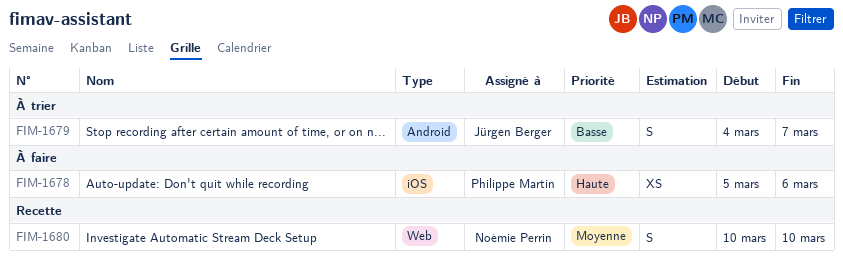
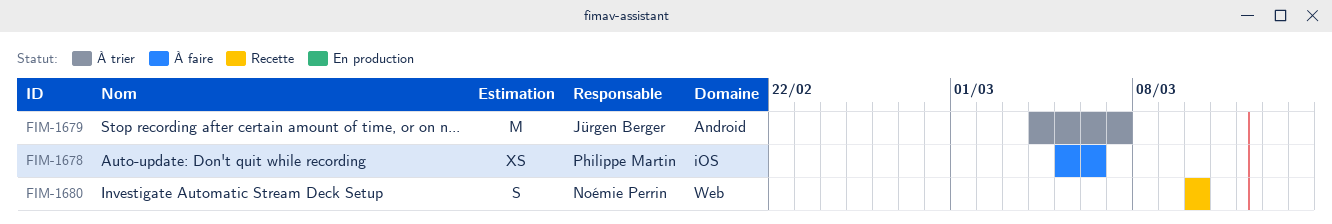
FIM-1679, estimate: S -> M

